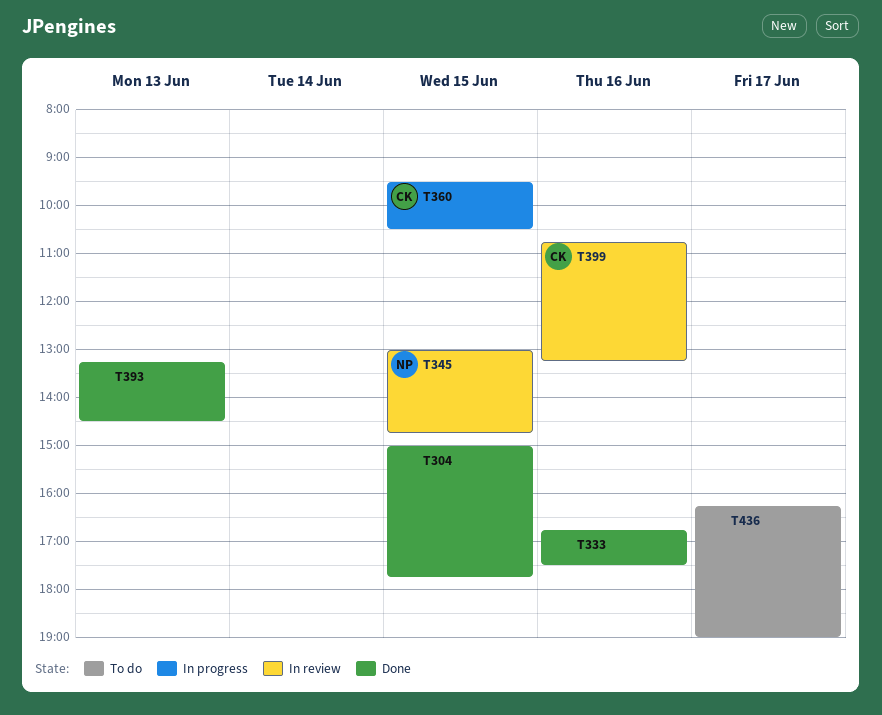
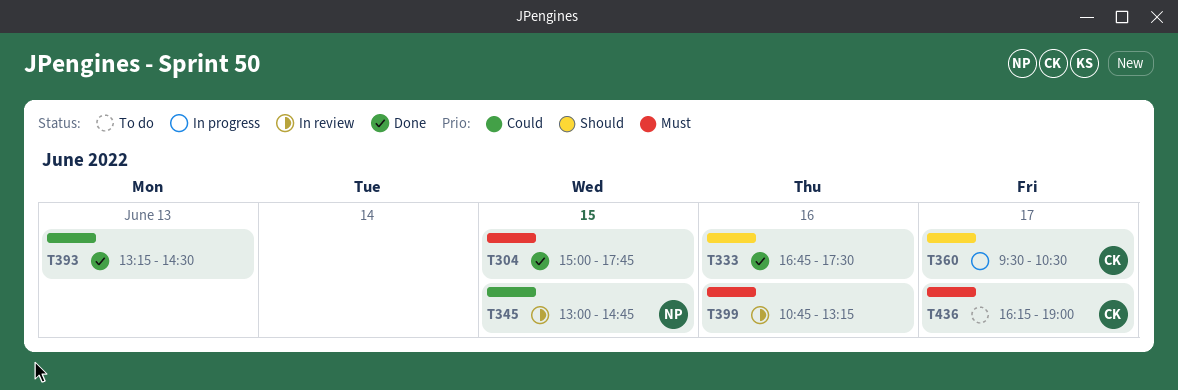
T360, day: Jun 15 -> Jun 17
T399, owner: CK -> none
T436, owner: none -> CK

